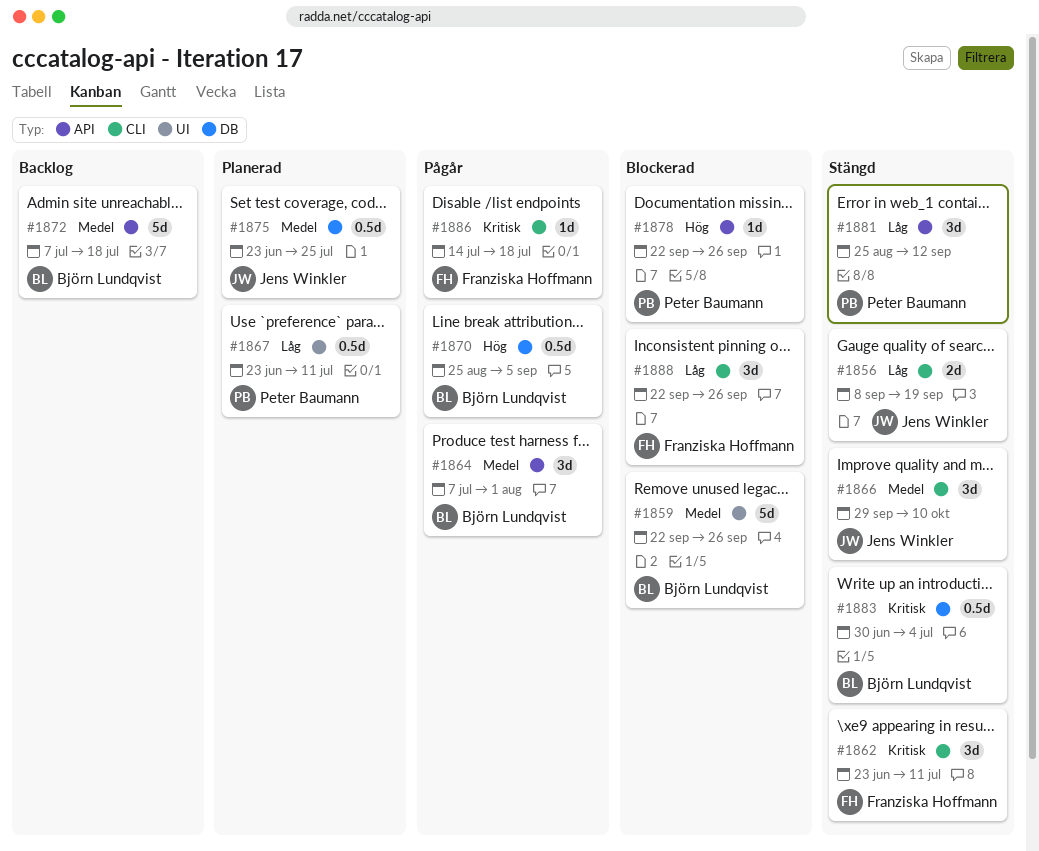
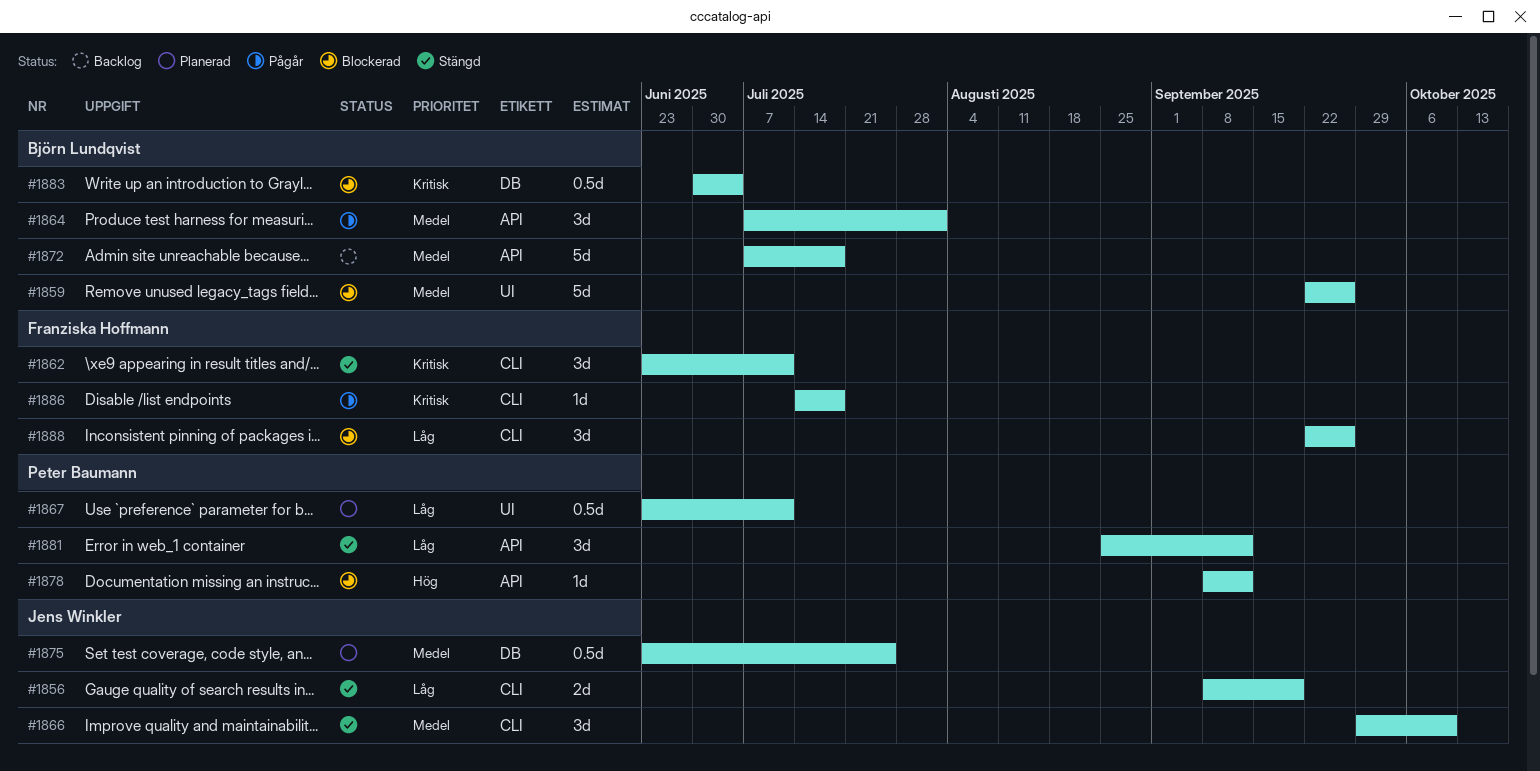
#1870: present -> none
#1878, start: Sep 22 -> Sep 8
#1878, due: Sep 26 -> Sep 12
#1883, status: Stängd -> Blockerad

